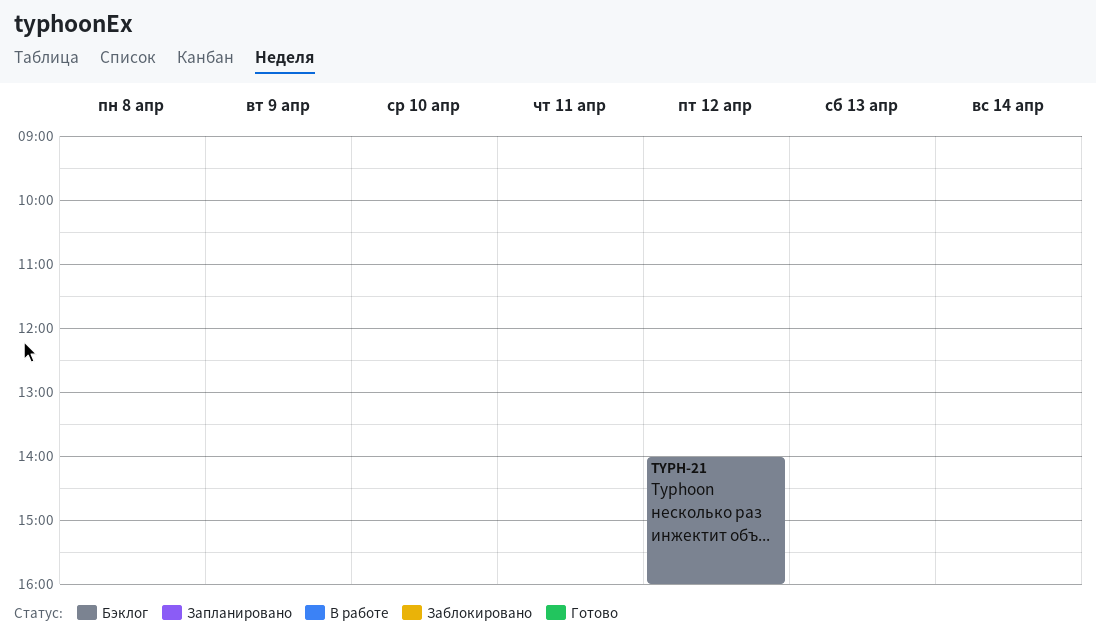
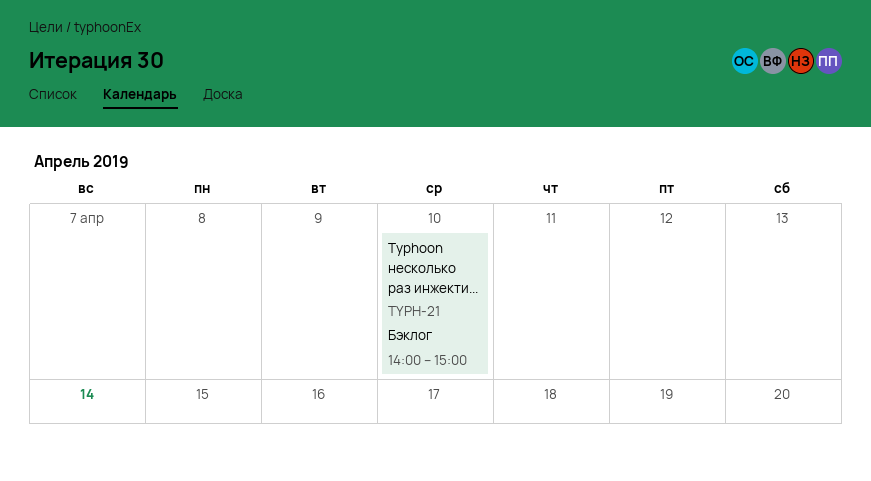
TYPH-21, day: Apr 12 -> Apr 10
TYPH-21, ends: 16:00 -> 15:00

